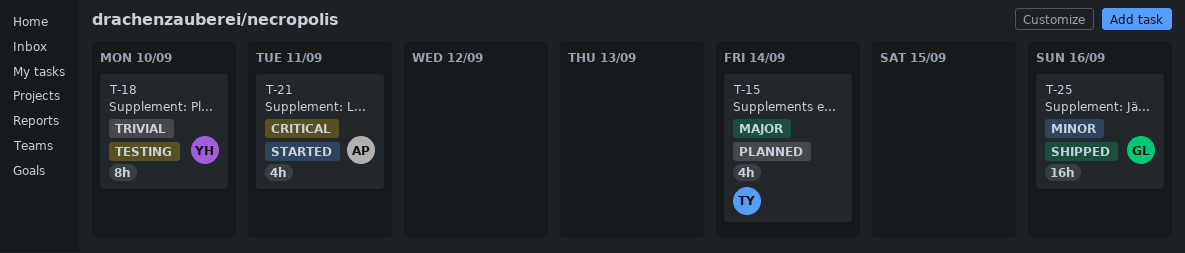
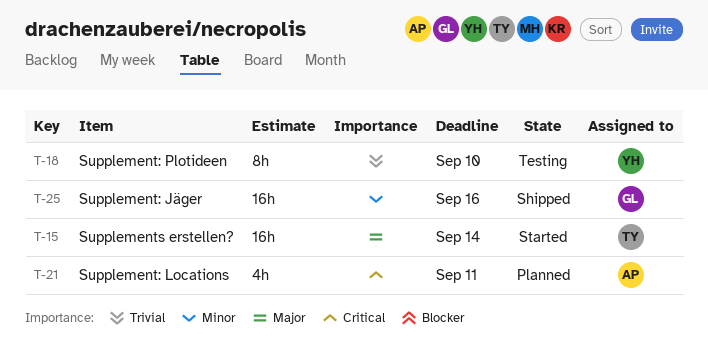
T-15, status: Planned -> Started
T-15, estimate: 4h -> 16h
T-21, status: Started -> Planned

